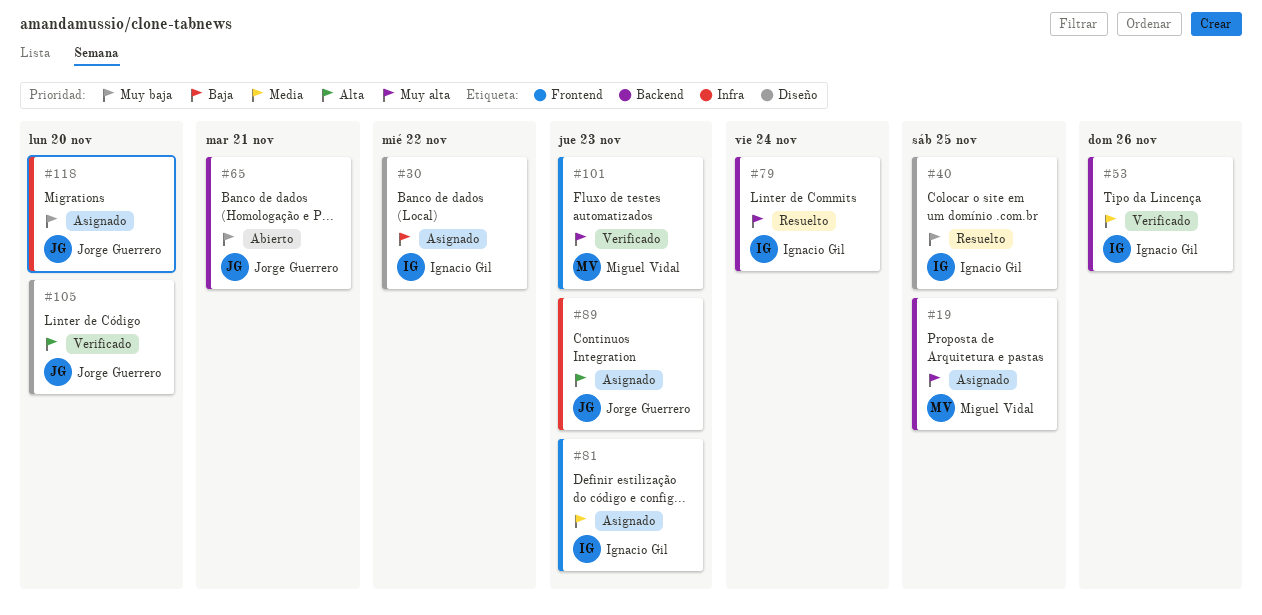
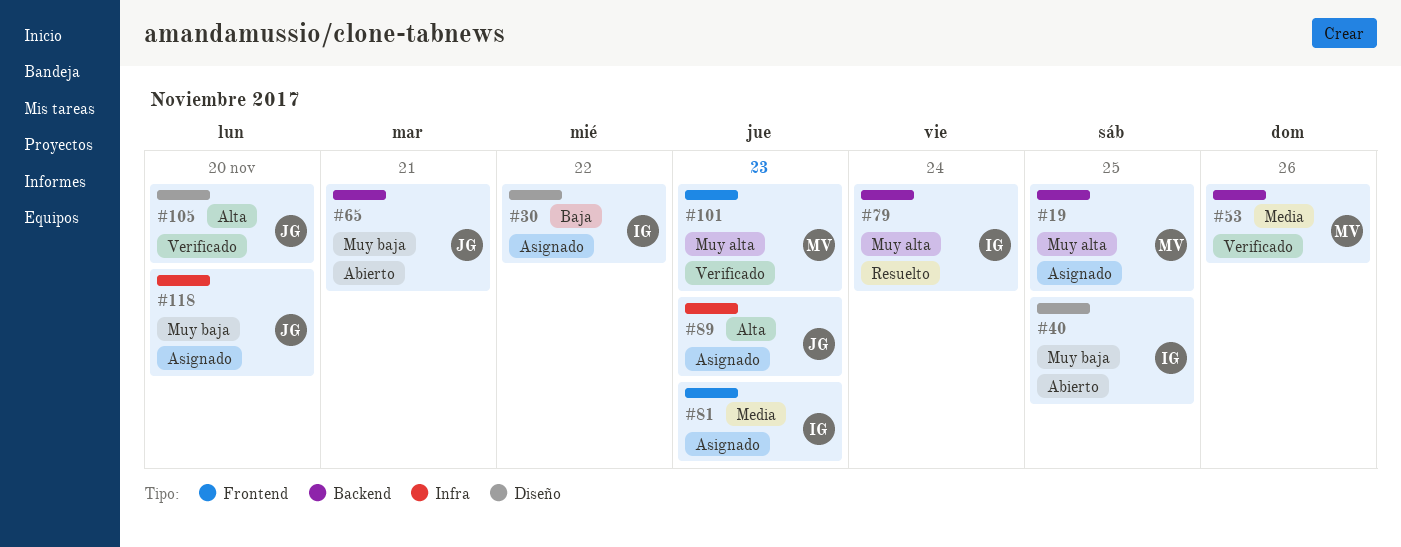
#40, status: Resuelto -> Abierto
#53, owner: Ignacio Gil -> Miguel Vidal

